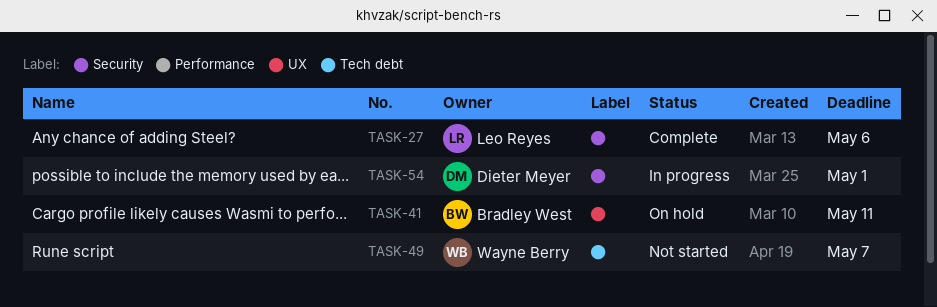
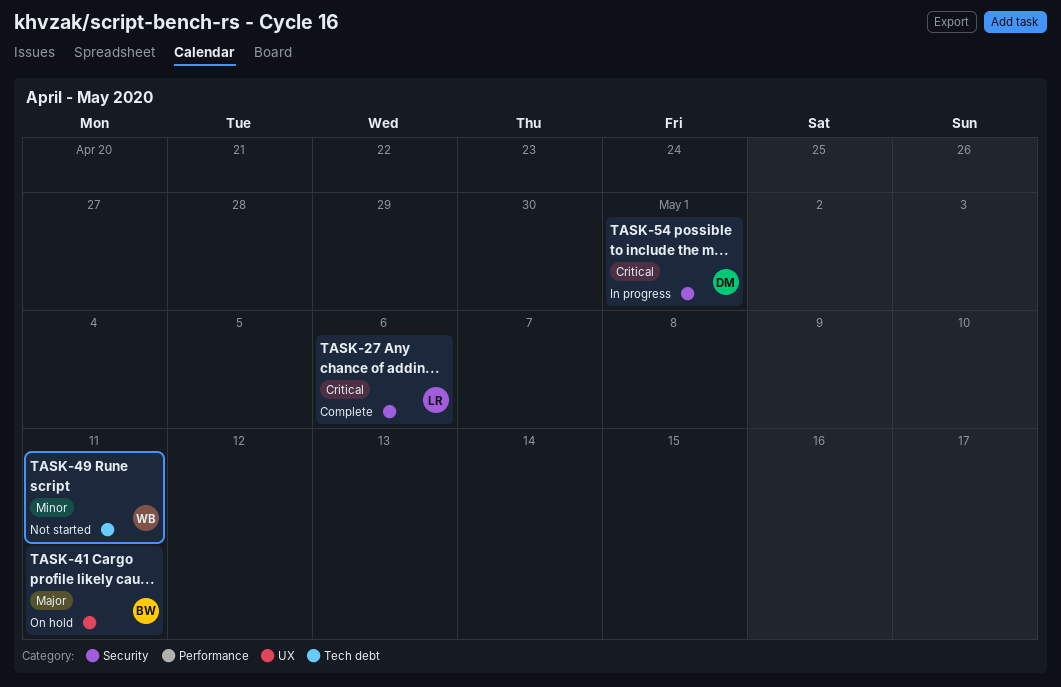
TASK-49, due: May 7 -> May 11

